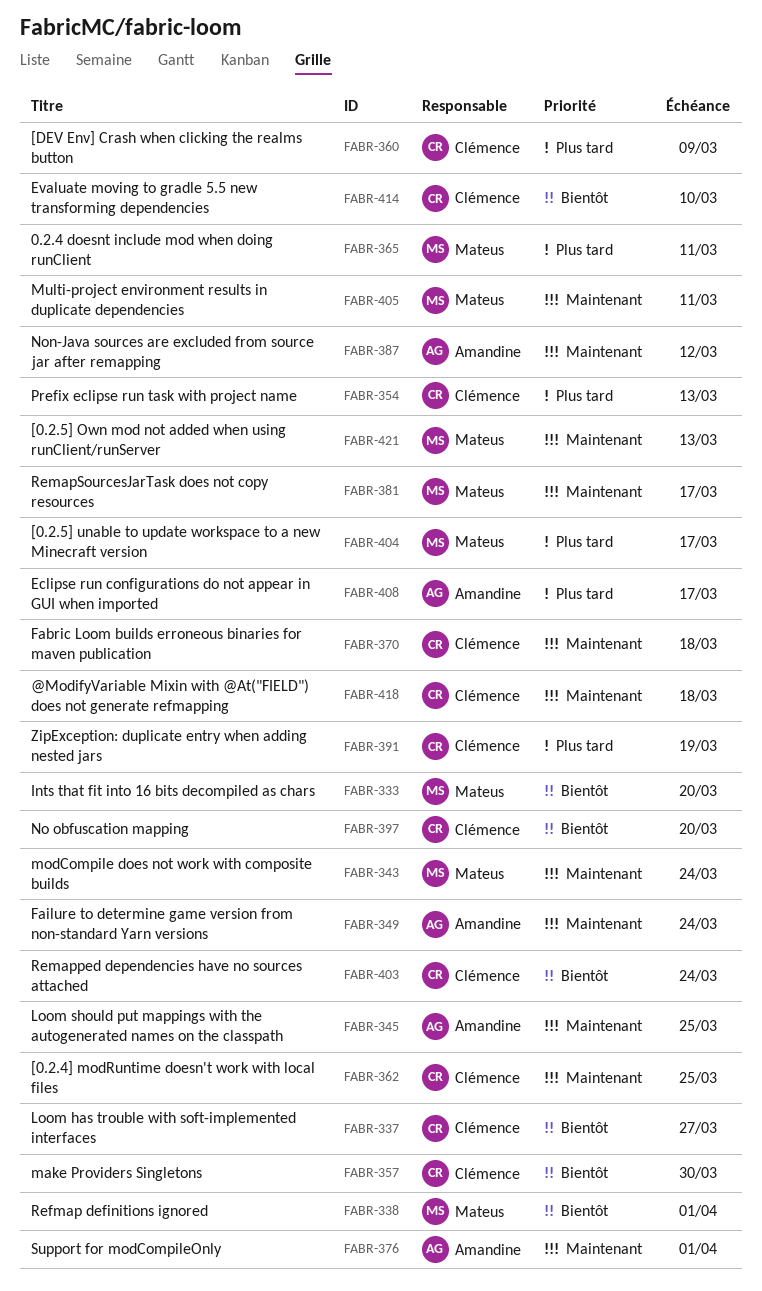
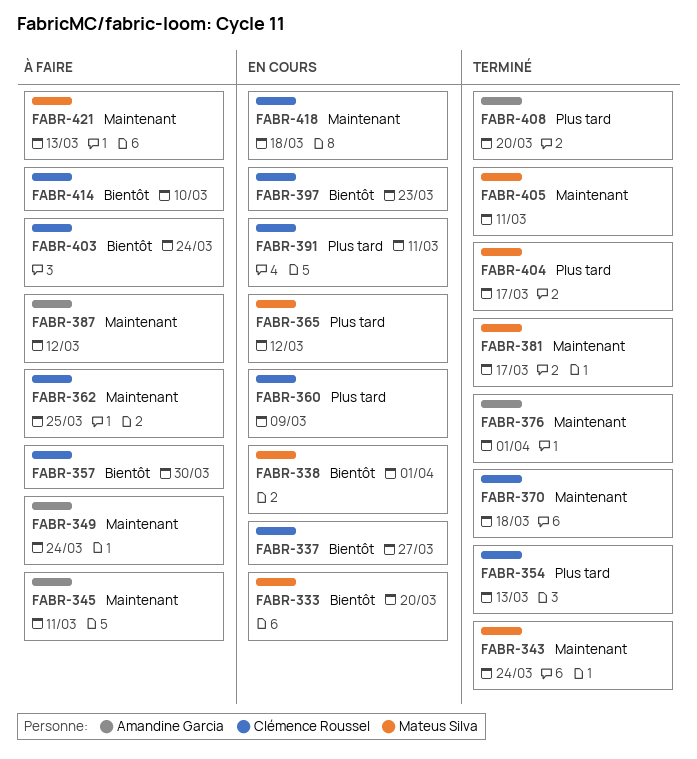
FABR-345, due: Mar 25 -> Mar 11
FABR-365, due: Mar 11 -> Mar 12
FABR-391, due: Mar 19 -> Mar 11
FABR-397, due: Mar 20 -> Mar 23
FABR-408, due: Mar 17 -> Mar 20

